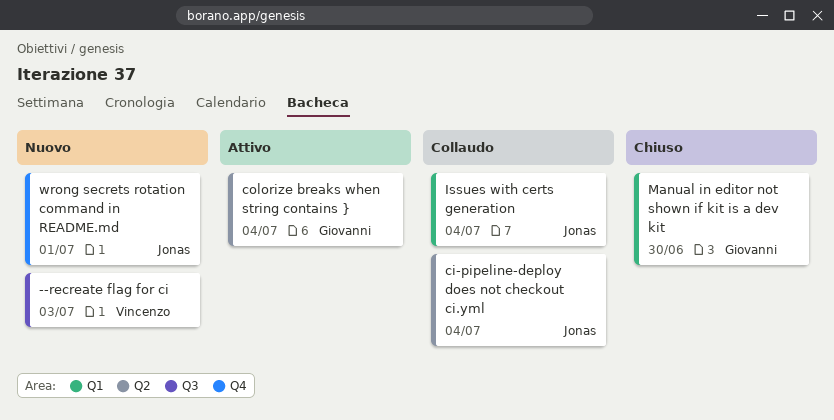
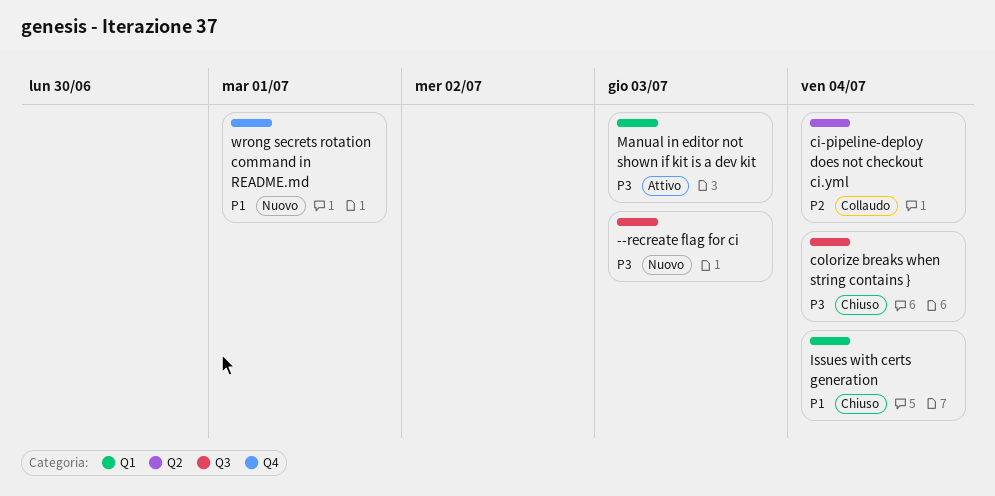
colorize breaks when string contains }, status: Attivo -> Chiuso
colorize breaks when string contains }, label: Q2 -> Q3
Issues with certs generation, status: Collaudo -> Chiuso
Manual in editor not shown if kit is a dev kit, status: Chiuso -> Attivo
Manual in editor not shown if kit is a dev kit, due: Jun 30 -> Jul 3

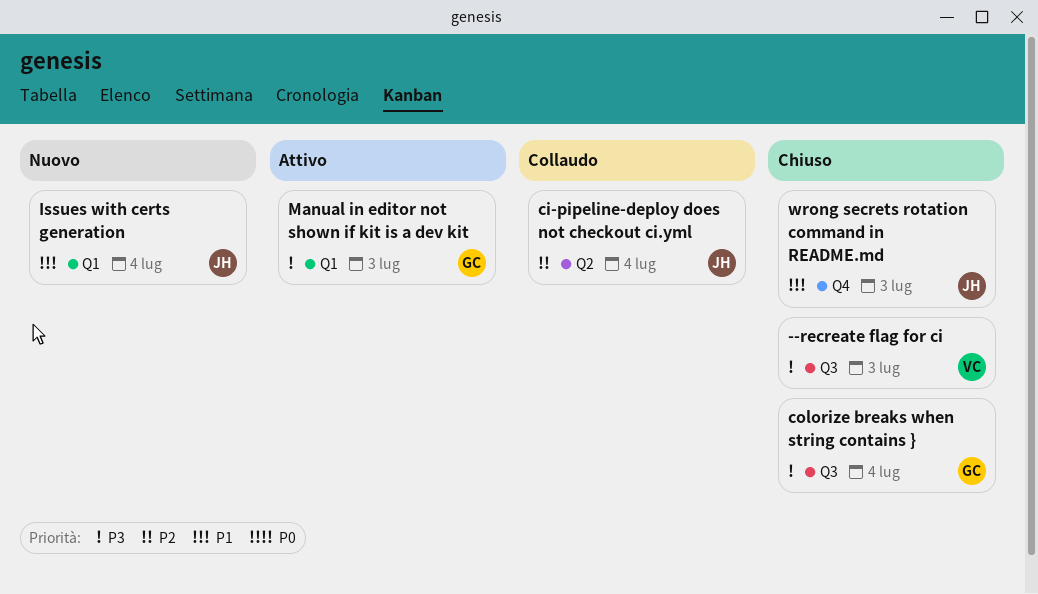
--recreate flag for ci, status: Nuovo -> Chiuso
Issues with certs generation, status: Chiuso -> Nuovo
wrong secrets rotation command in README.md, status: Nuovo -> Chiuso
wrong secrets rotation command in README.md, due: Jul 1 -> Jul 3

